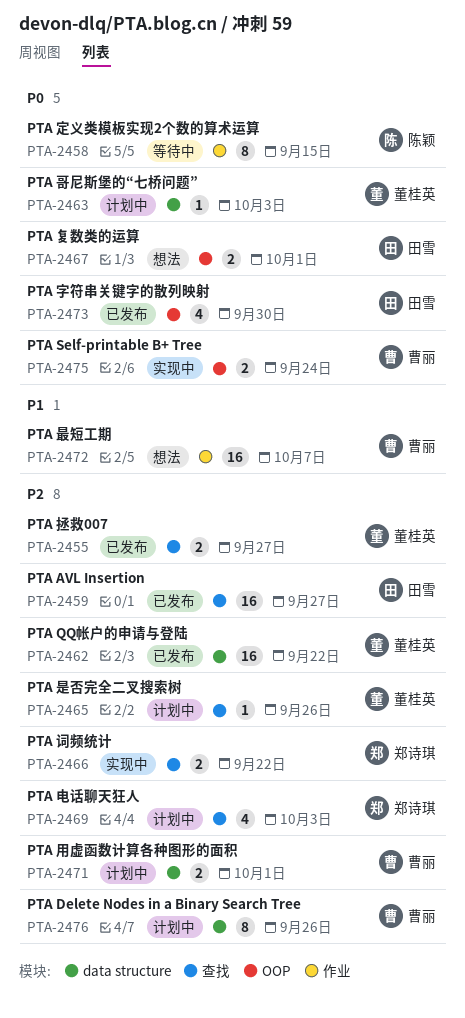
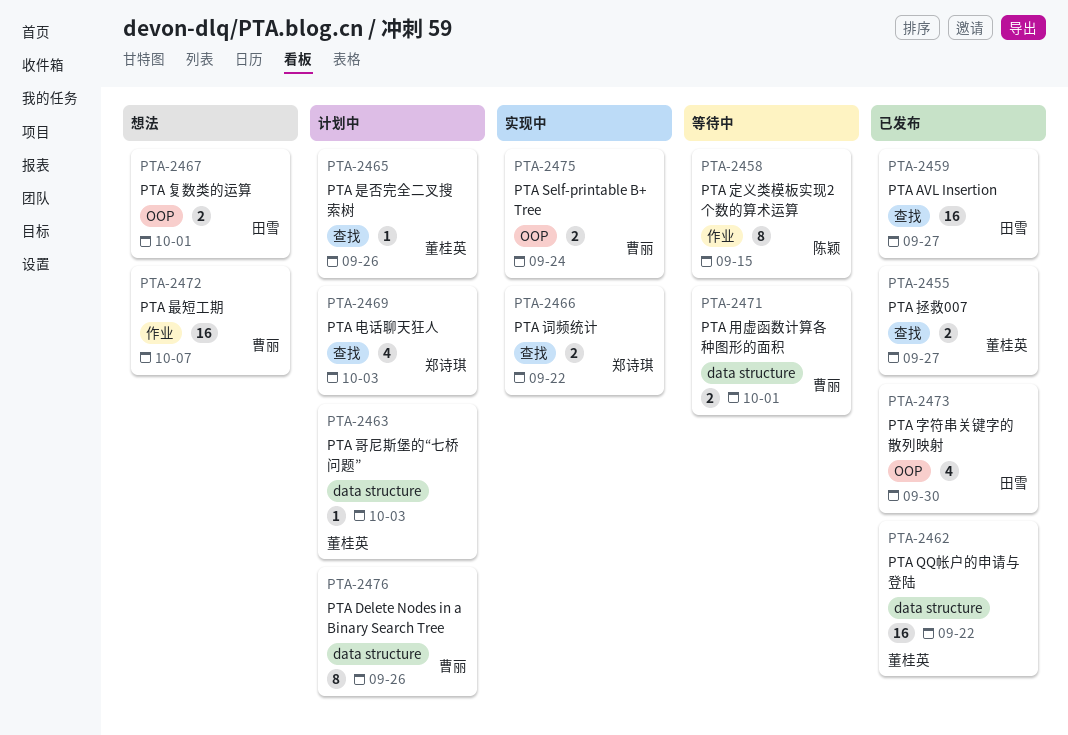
PTA-2471, status: 计划中 -> 等待中

